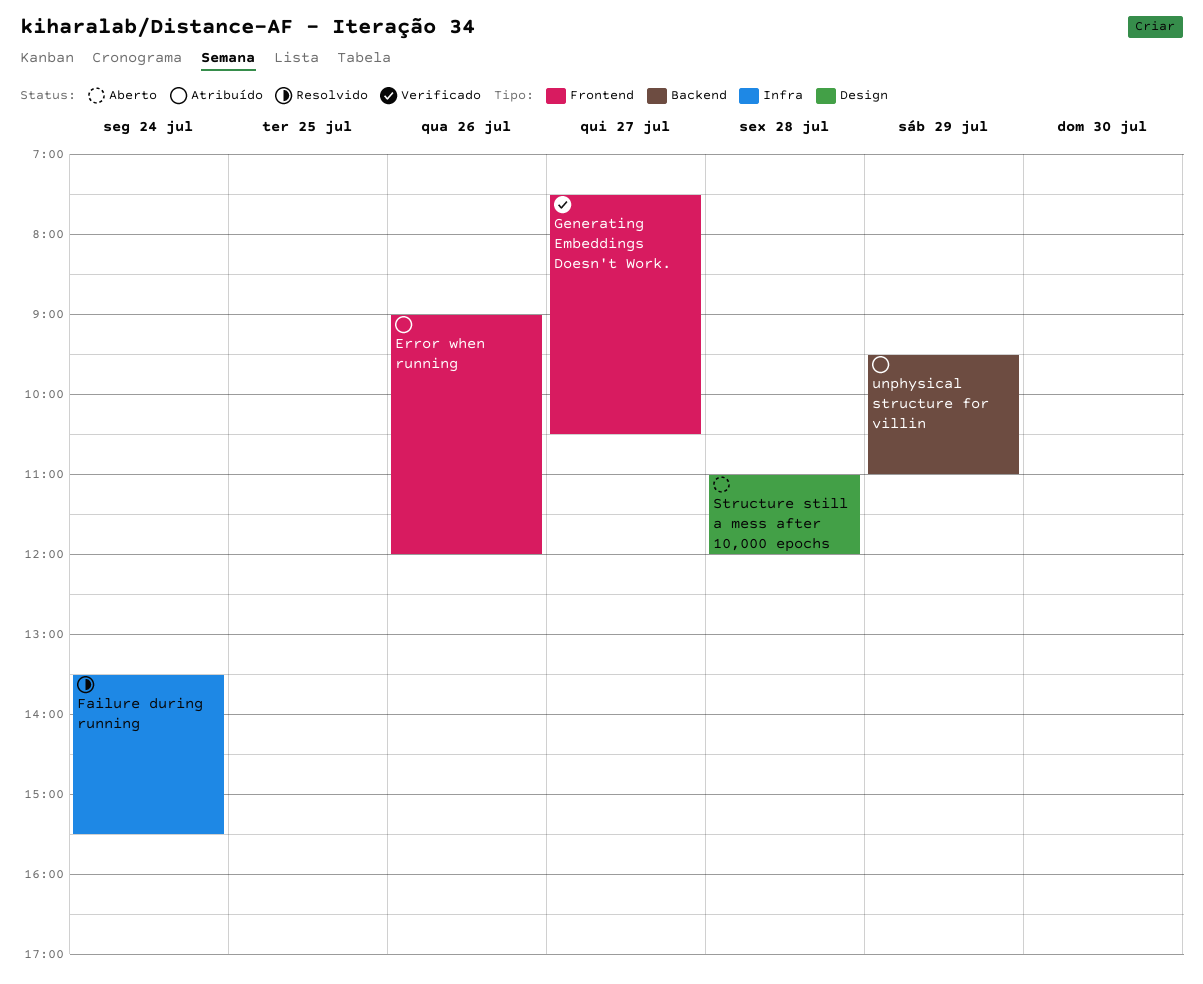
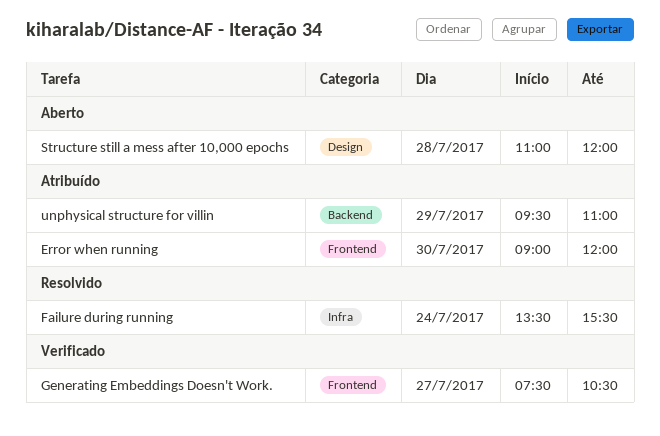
Error when running, day: Jul 26 -> Jul 30

